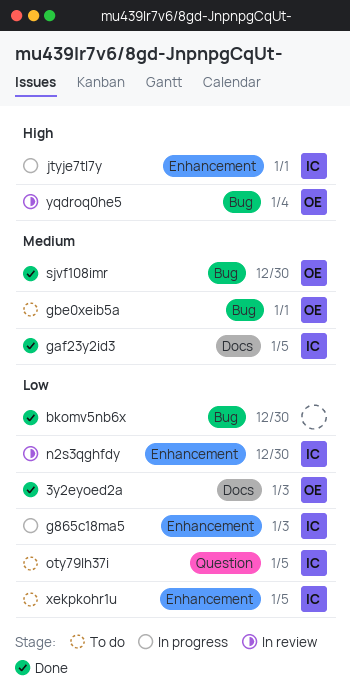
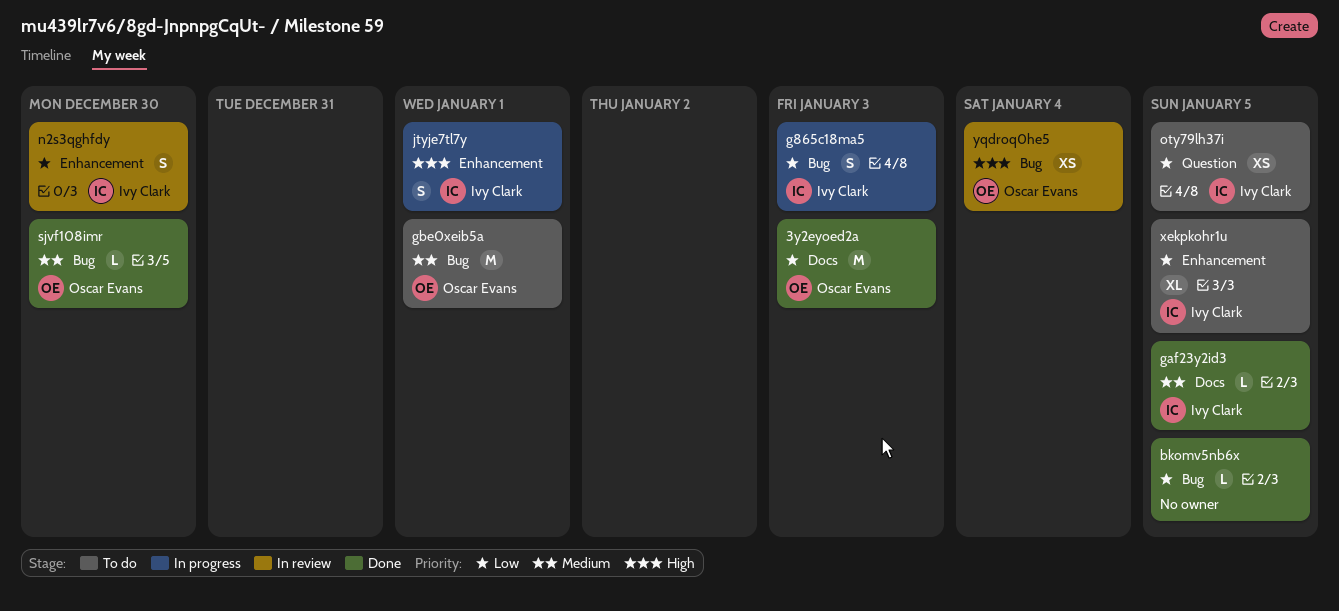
bkomv5nb6x, due: Dec 30 -> Jan 5
g865c18ma5, label: Enhancement -> Bug

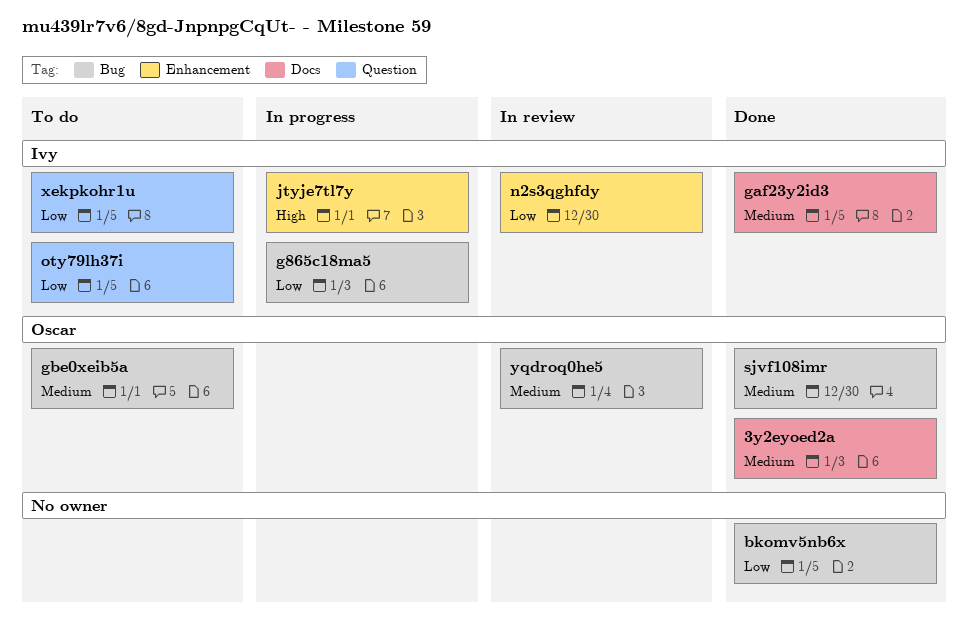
3y2eyoed2a, priority: Low -> Medium
xekpkohr1u, label: Enhancement -> Question
yqdroq0he5, priority: High -> Medium

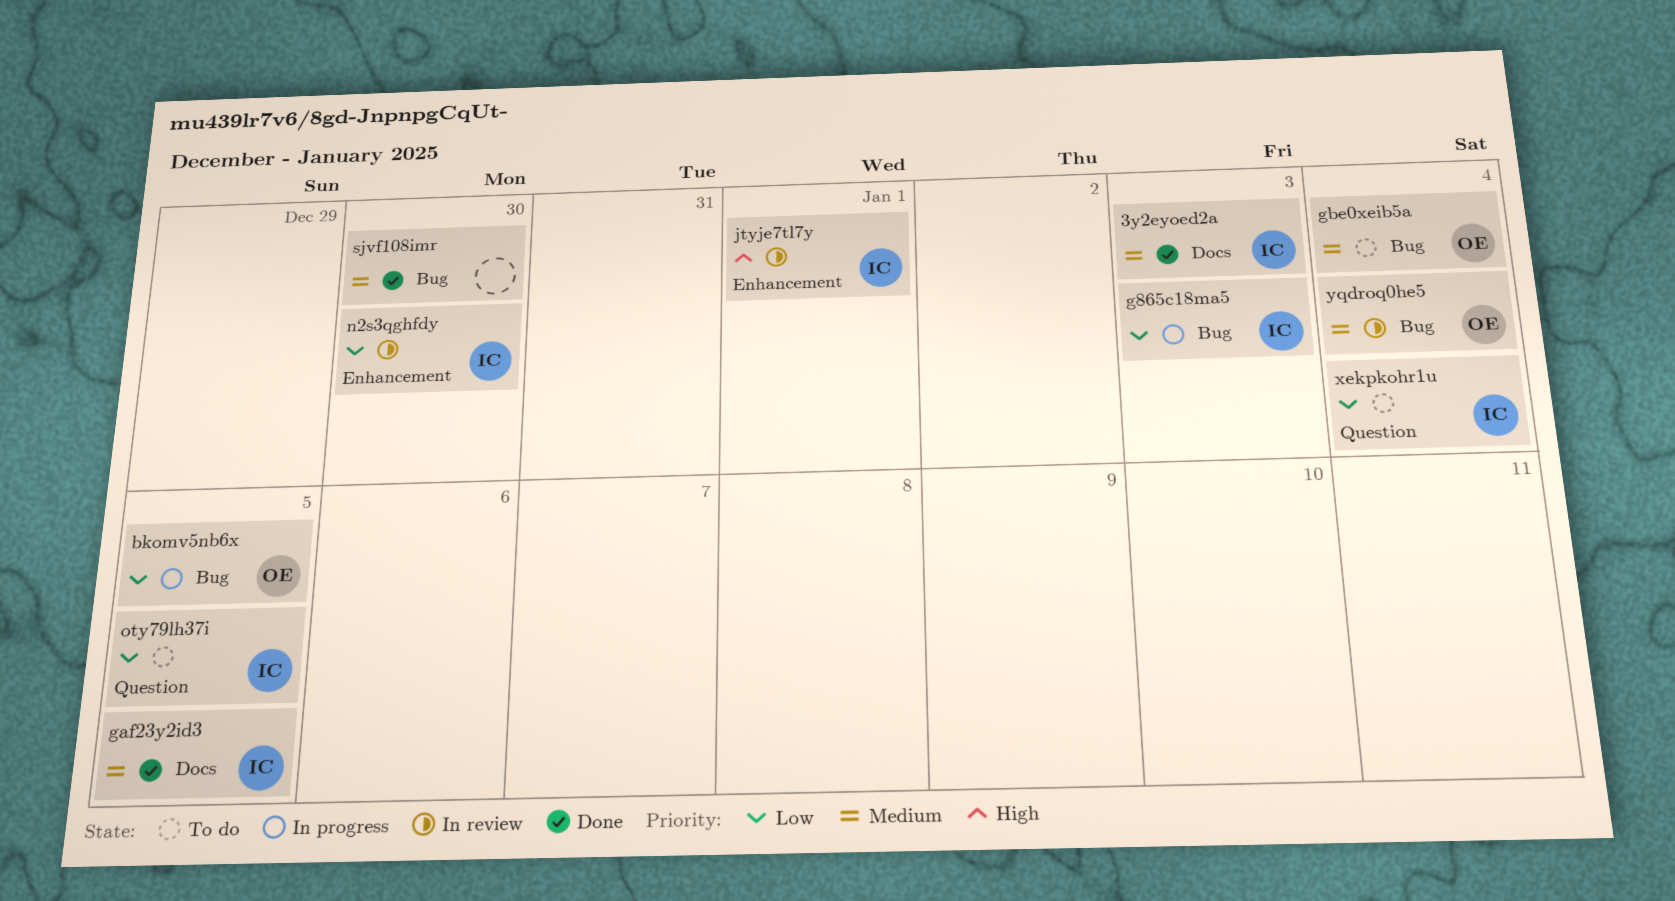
3y2eyoed2a, owner: Oscar -> Ivy
bkomv5nb6x, status: Done -> In progress
bkomv5nb6x, owner: none -> Oscar
gbe0xeib5a, due: Jan 1 -> Jan 4
jtyje7tl7y, status: In progress -> In review
sjvf108imr, owner: Oscar -> none
xekpkohr1u, due: Jan 5 -> Jan 4

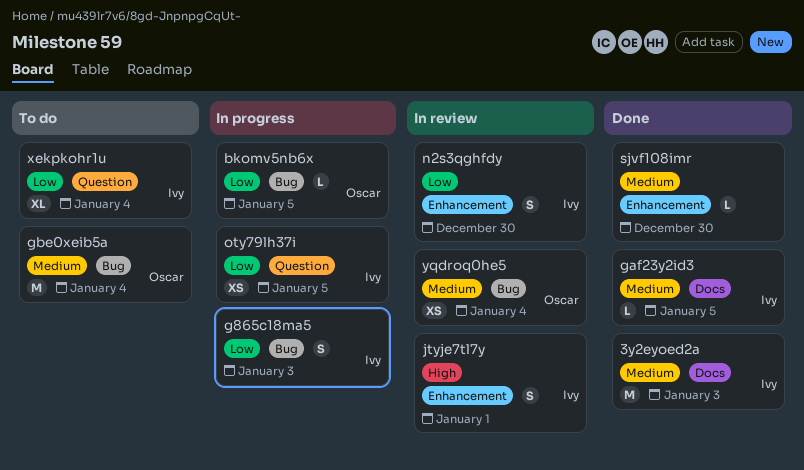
oty79lh37i, status: To do -> In progress
sjvf108imr, label: Bug -> Enhancement

